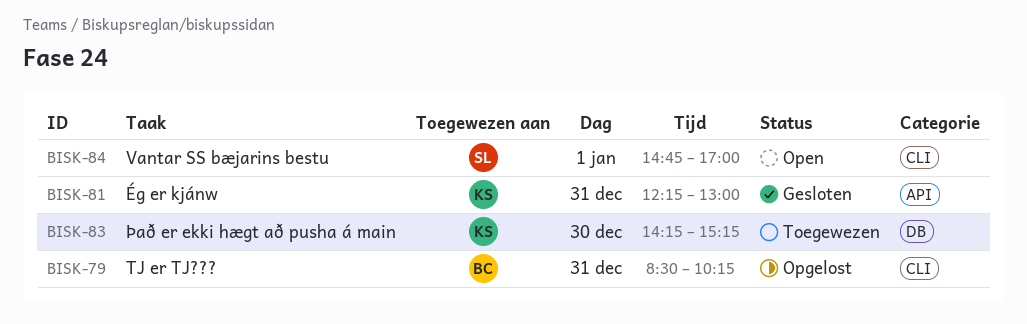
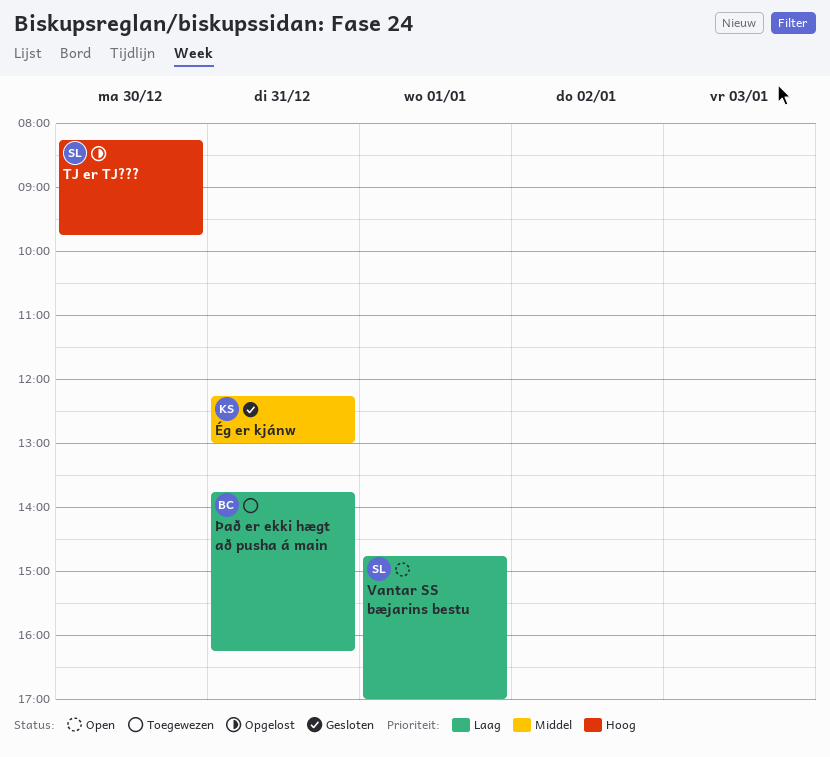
TJ er TJ???, owner: BC -> SL
TJ er TJ???, day: Dec 31 -> Dec 30
TJ er TJ???, begins: 08:30 -> 08:15
TJ er TJ???, ends: 10:15 -> 09:45
Það er ekki hægt að pusha á main, owner: KS -> BC
Það er ekki hægt að pusha á main, day: Dec 30 -> Dec 31
Það er ekki hægt að pusha á main, begins: 14:15 -> 13:45
Það er ekki hægt að pusha á main, ends: 15:15 -> 16:15

